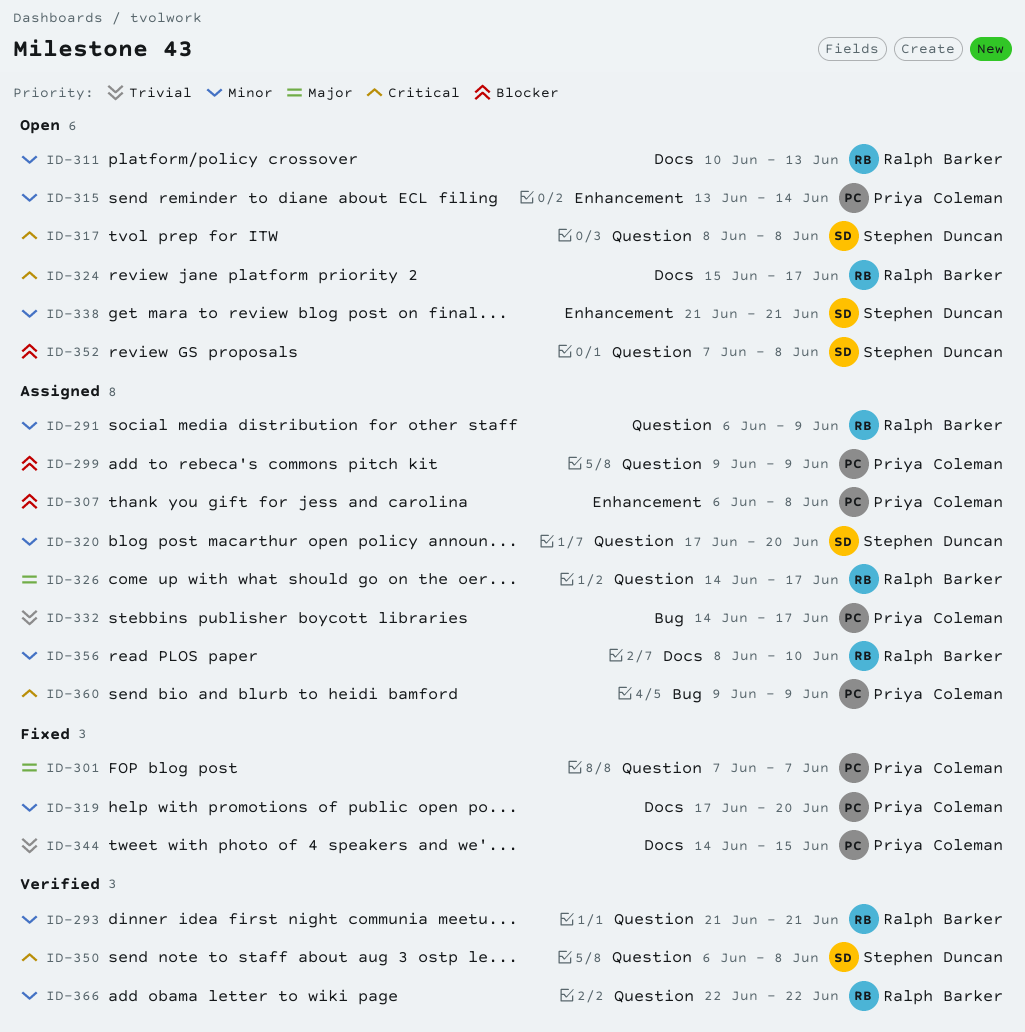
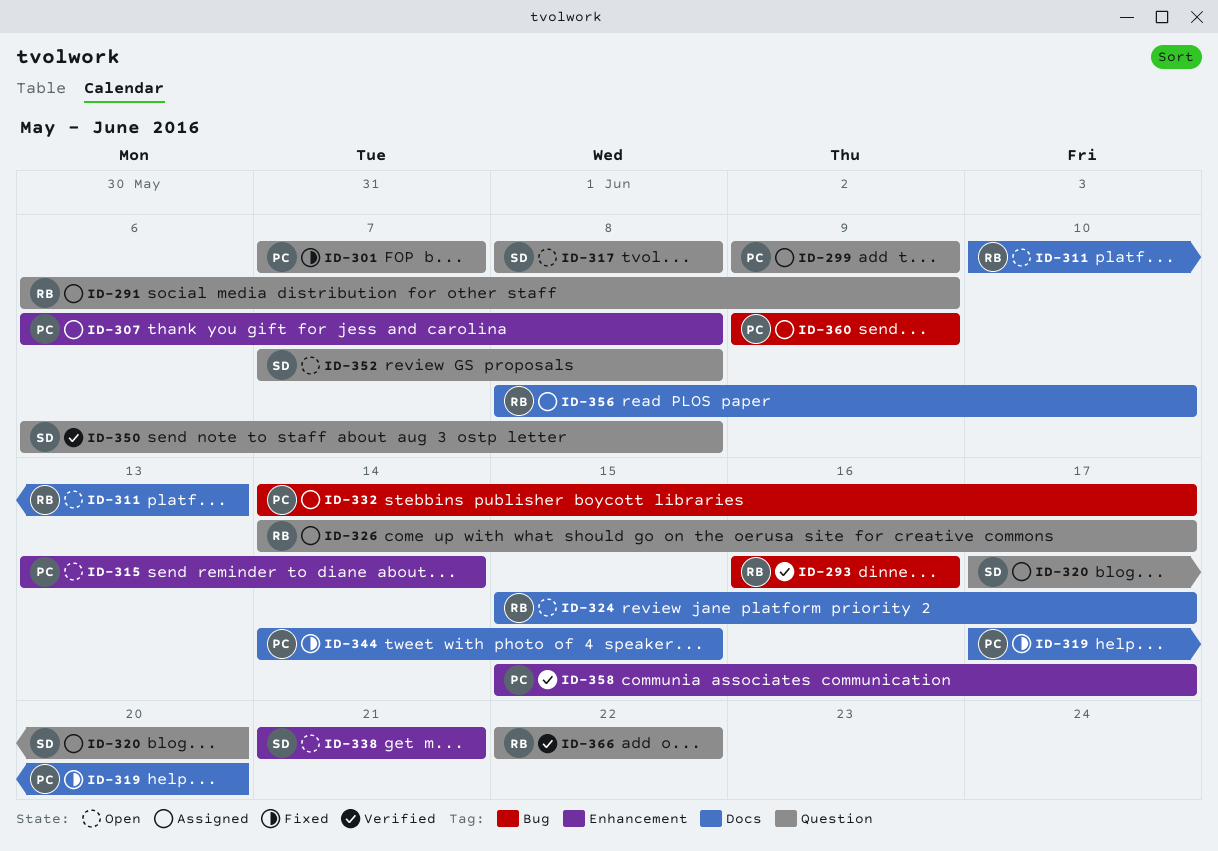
ID-293, label: Question -> Bug
ID-293, start: Jun 21 -> Jun 16
ID-293, due: Jun 21 -> Jun 16
ID-358: none -> present

